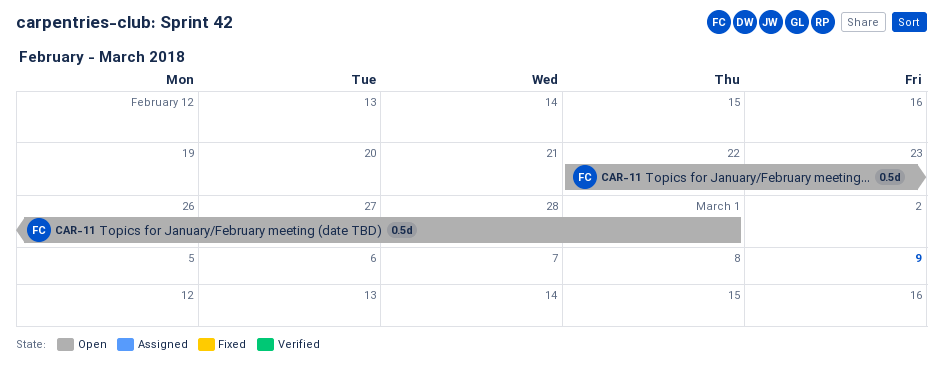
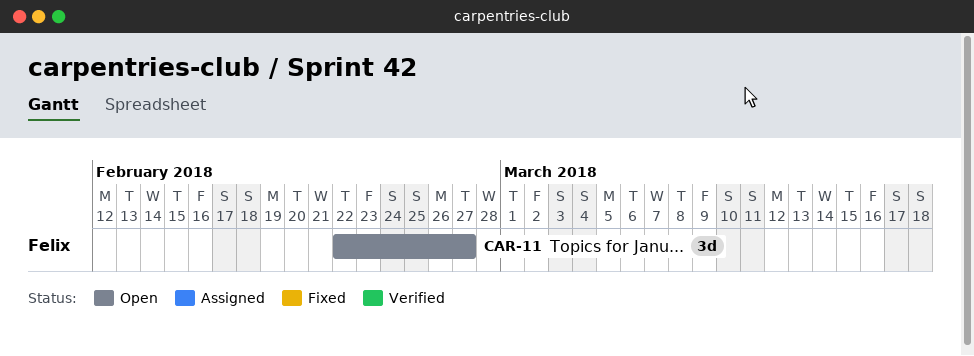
CAR-11, estimate: 0.5d -> 3d
CAR-11, due: Mar 1 -> Feb 27

